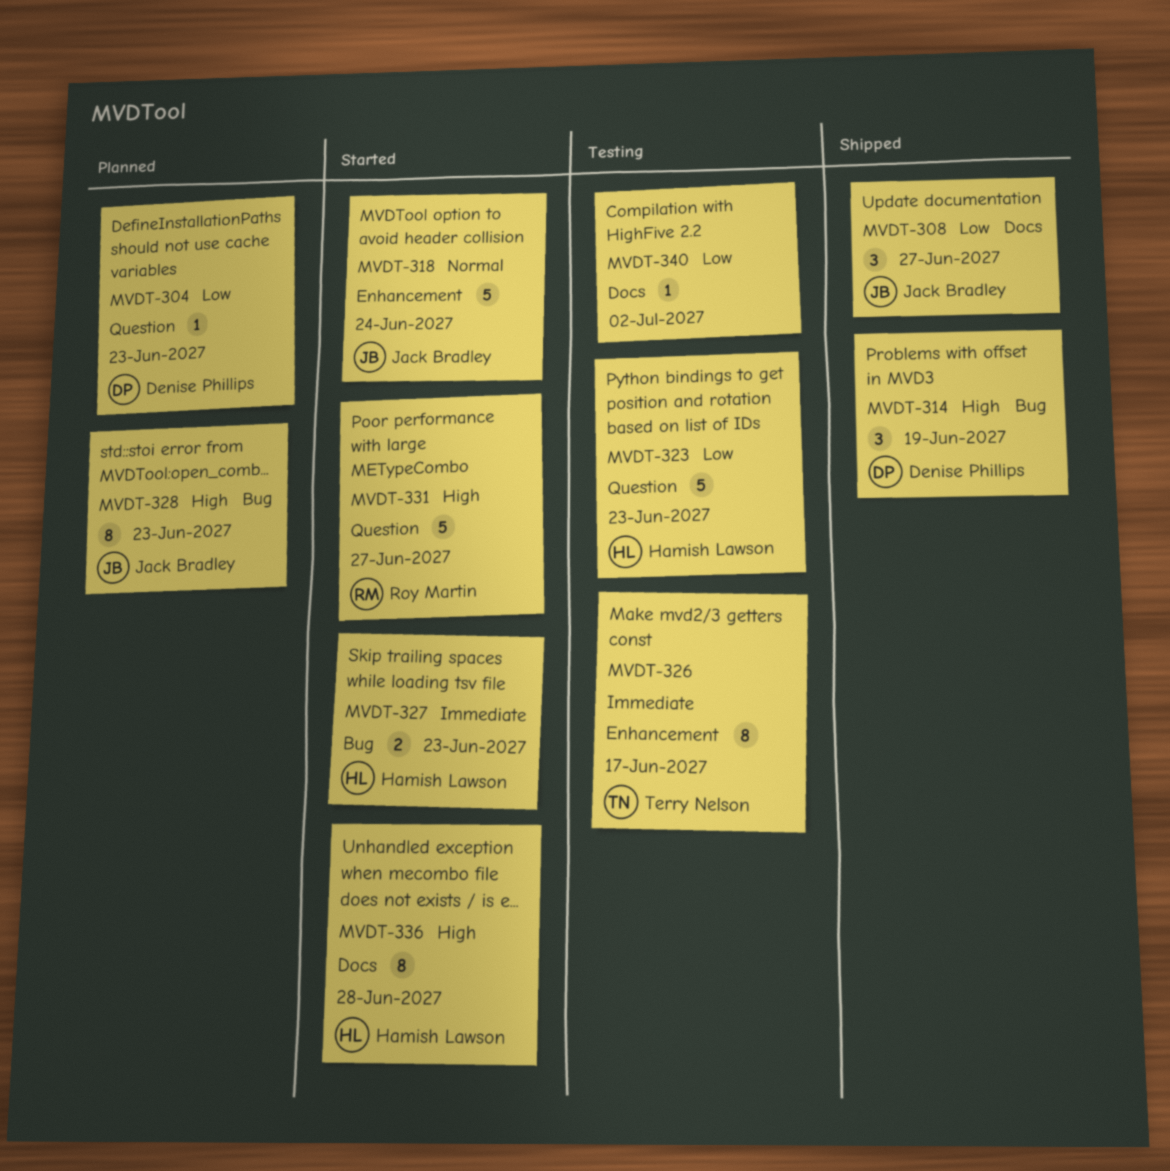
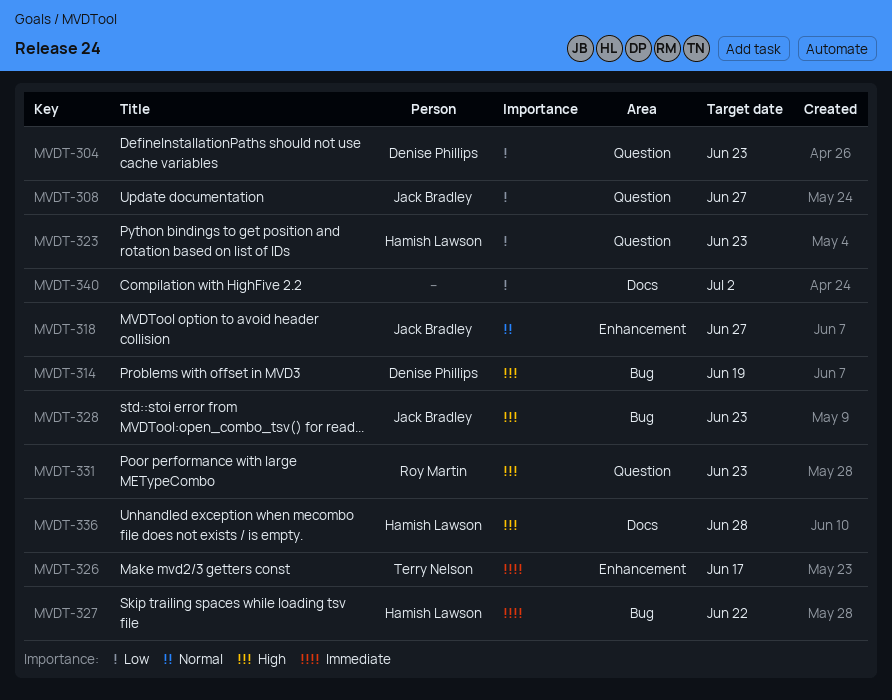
MVDT-308, label: Docs -> Question
MVDT-318, due: Jun 24 -> Jun 27
MVDT-327, due: Jun 23 -> Jun 22
MVDT-331, due: Jun 27 -> Jun 23

